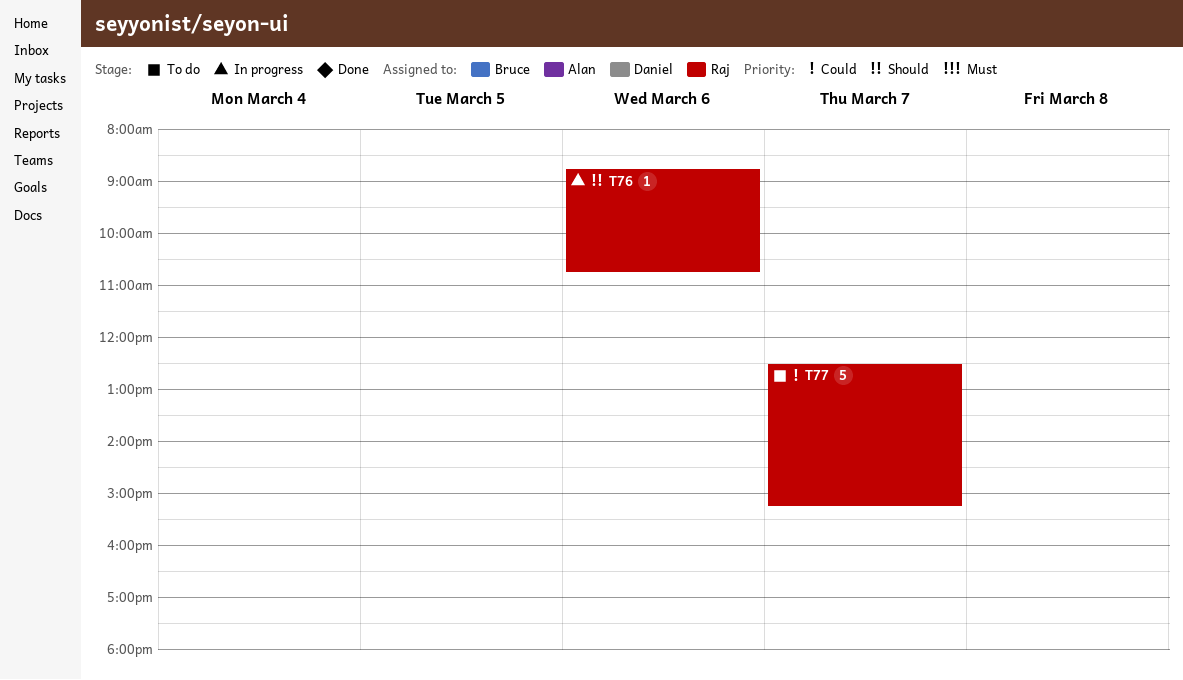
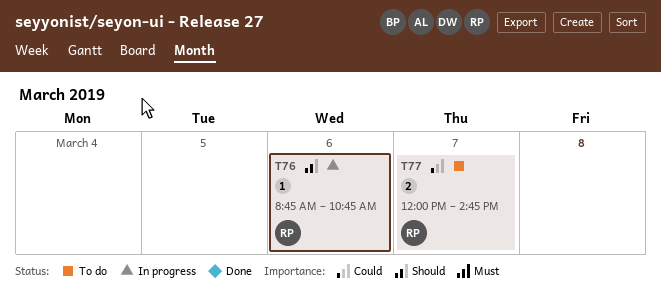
T77, estimate: 5 -> 2
T77, begins: 12:30 -> 12:00
T77, ends: 15:15 -> 14:45

